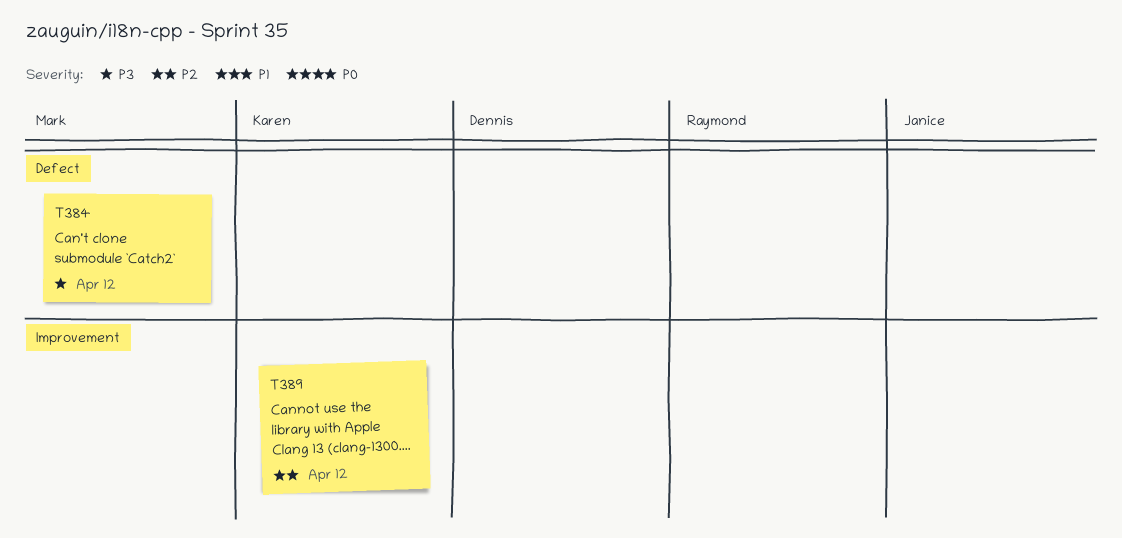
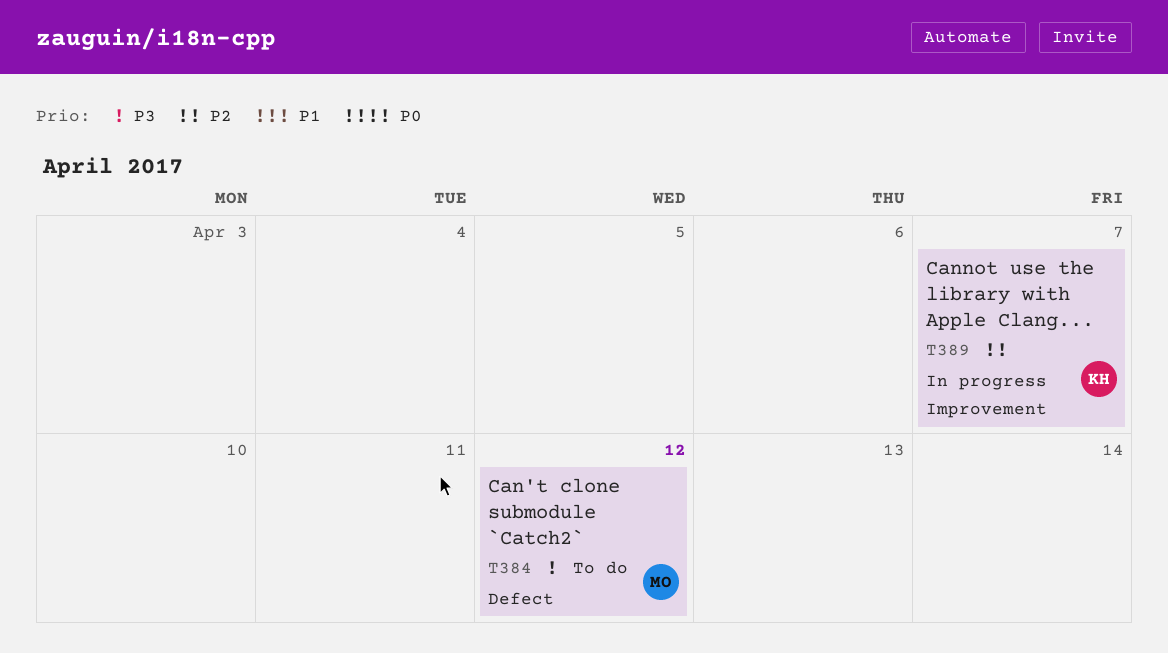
T389, due: Apr 12 -> Apr 7

